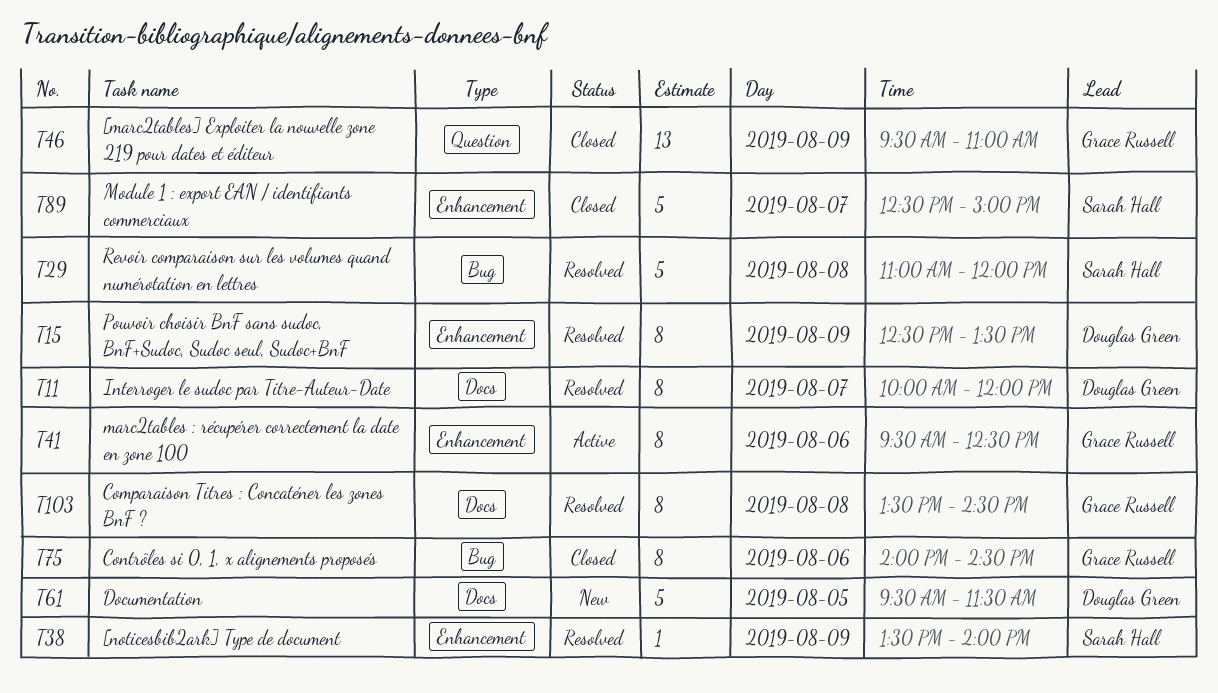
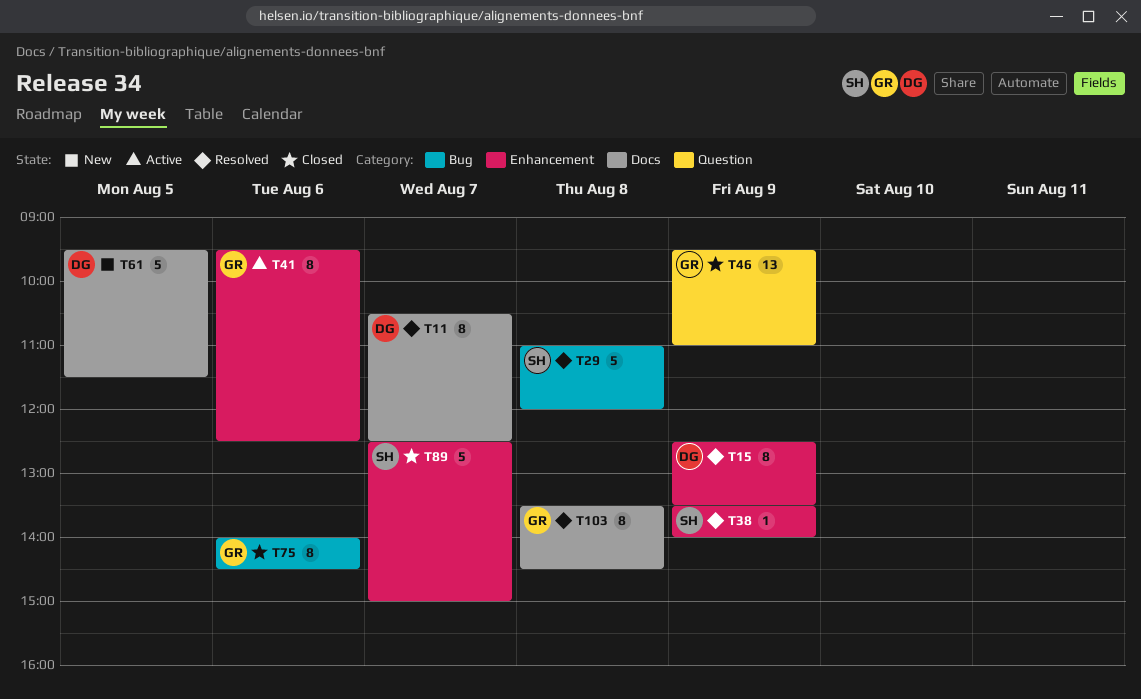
T11, begins: 10:00 -> 10:30
T11, ends: 12:00 -> 12:30

